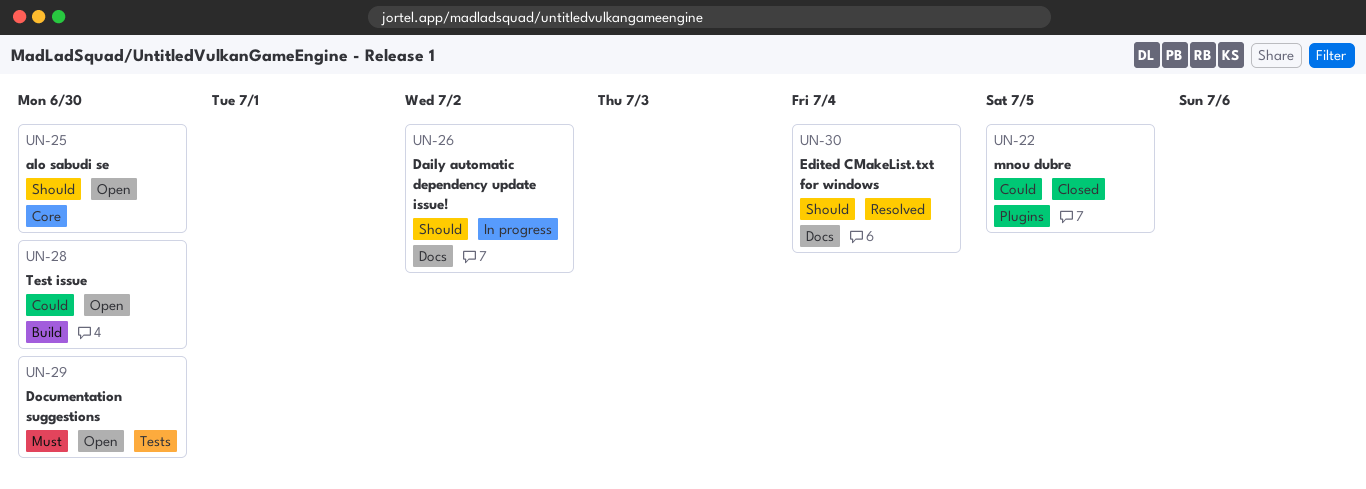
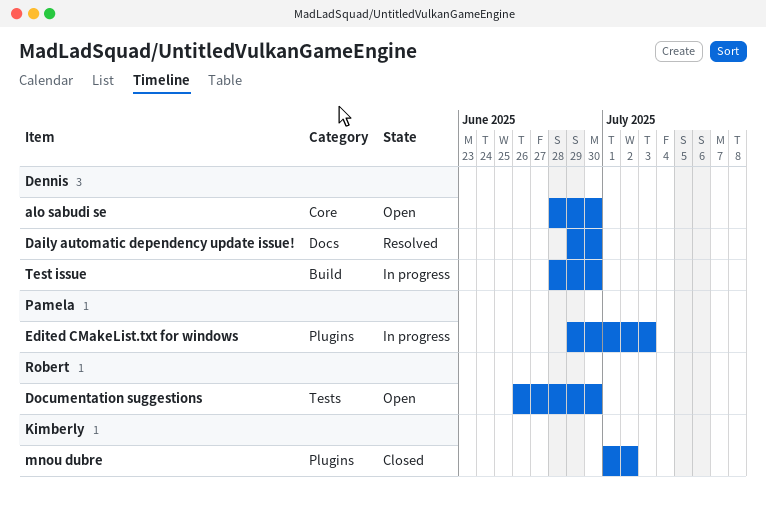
Daily automatic dependency update issue!, status: In progress -> Resolved
Daily automatic dependency update issue!, due: Jul 2 -> Jun 30
Edited CMakeList.txt for windows, status: Resolved -> In progress
Edited CMakeList.txt for windows, label: Docs -> Plugins
Edited CMakeList.txt for windows, due: Jul 4 -> Jul 3
mnou dubre, due: Jul 5 -> Jul 2
Test issue, status: Open -> In progress

